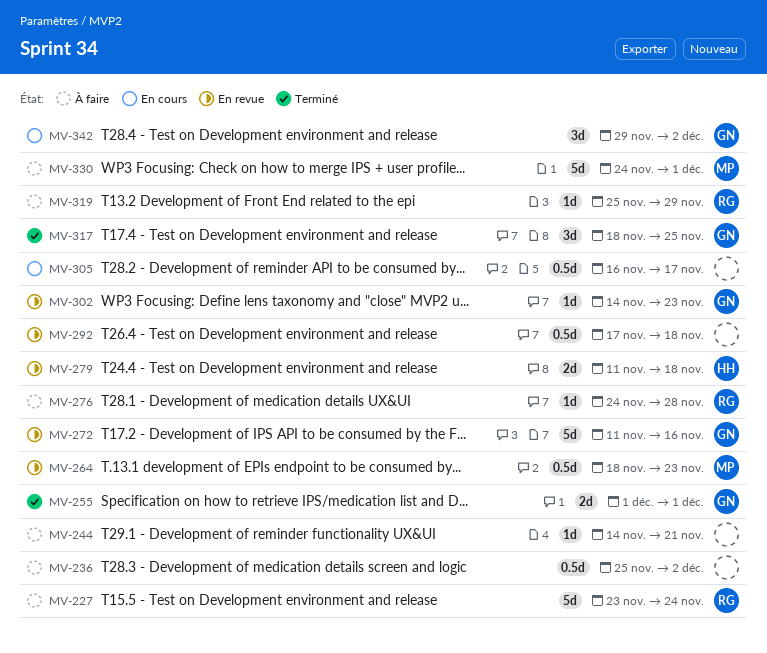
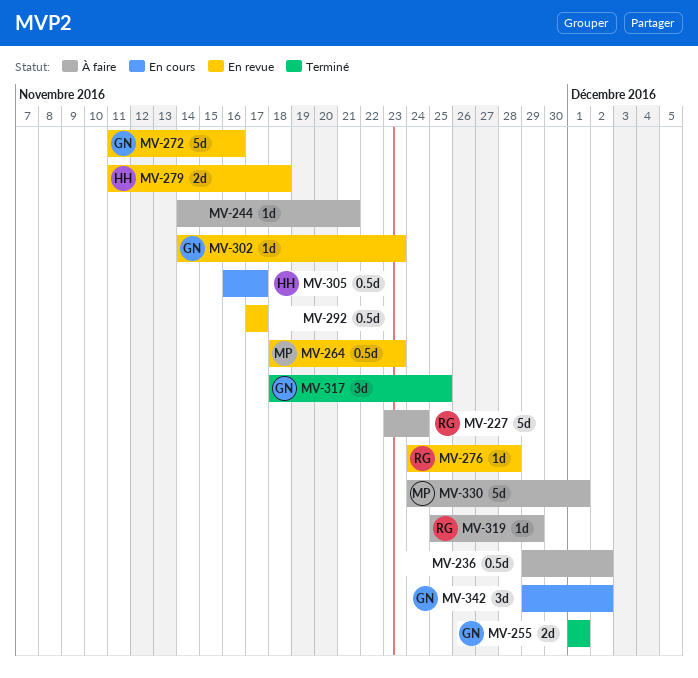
MV-236, start: Nov 25 -> Nov 29
MV-276, status: À faire -> En revue
MV-292, due: Nov 18 -> Nov 17
MV-305, owner: none -> HH

